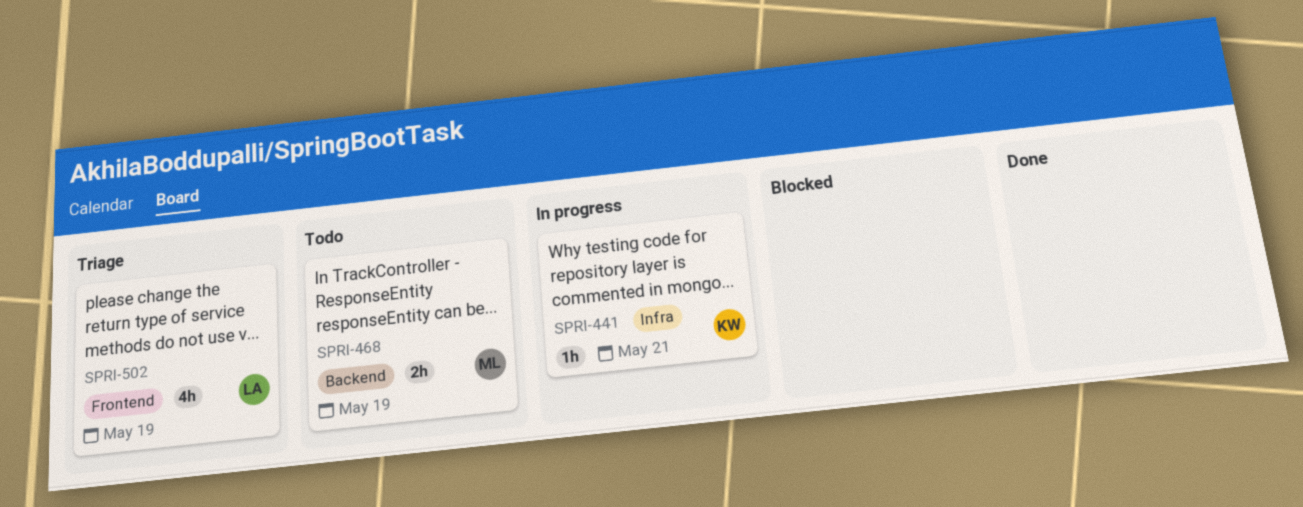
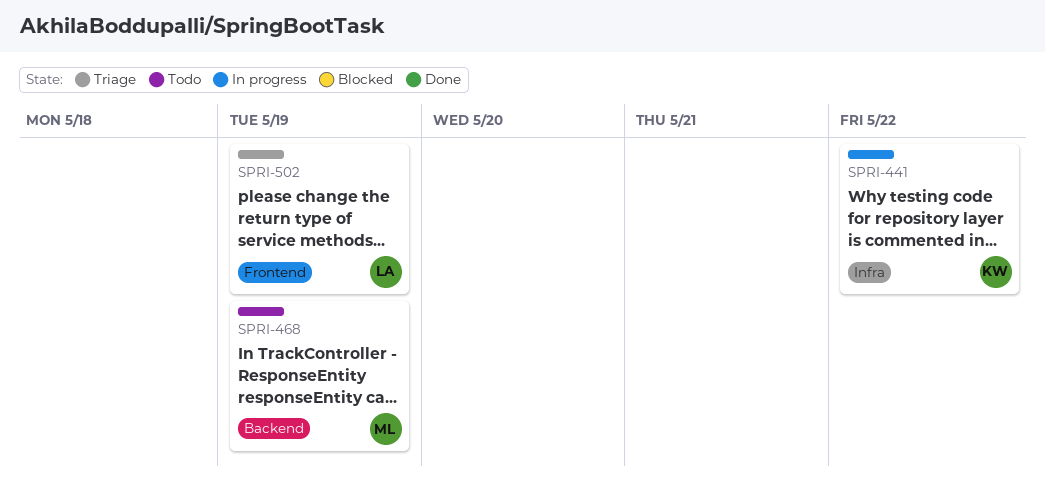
SPRI-441, due: May 21 -> May 22

